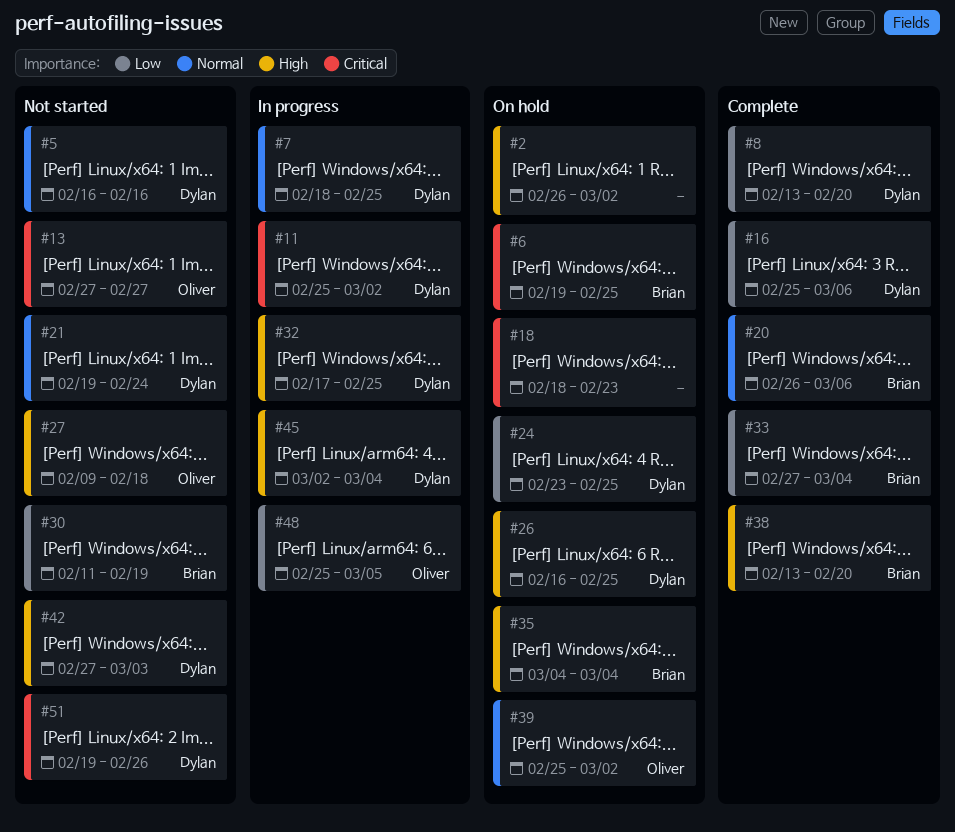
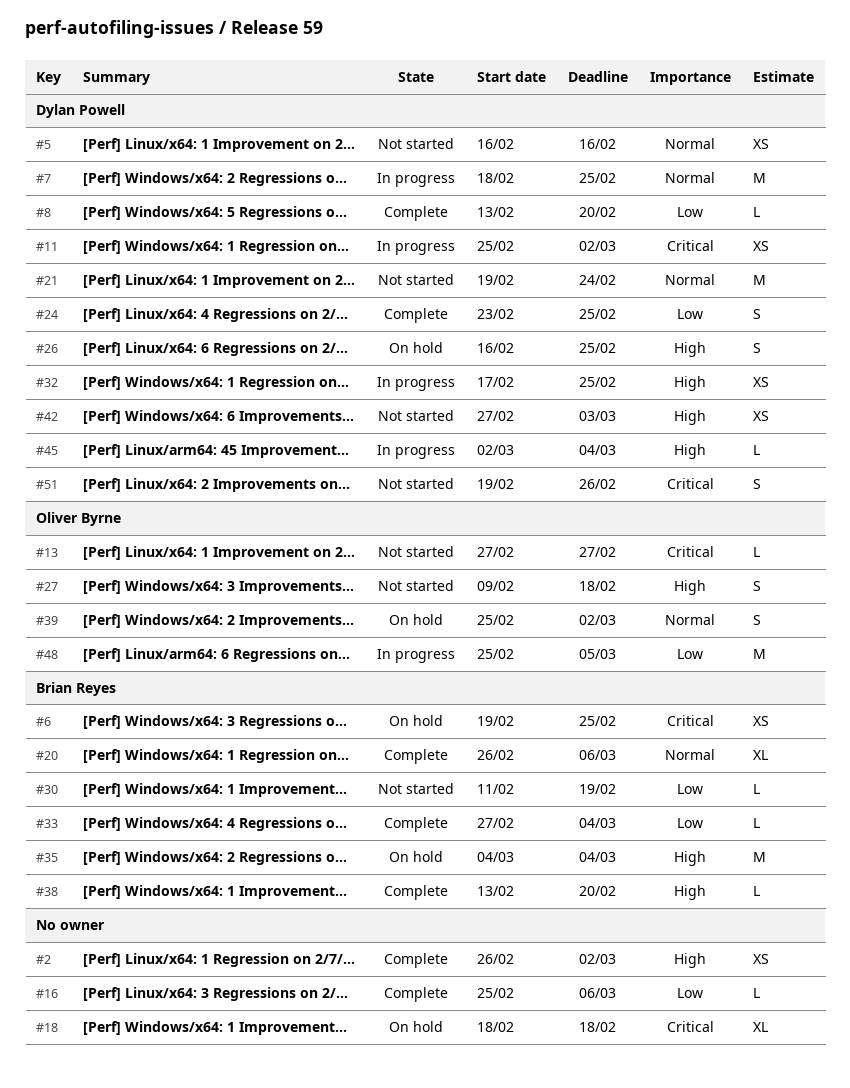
#2, status: On hold -> Complete
#16, owner: Dylan Powell -> none
#18, due: Feb 23 -> Feb 18
#24, status: On hold -> Complete

